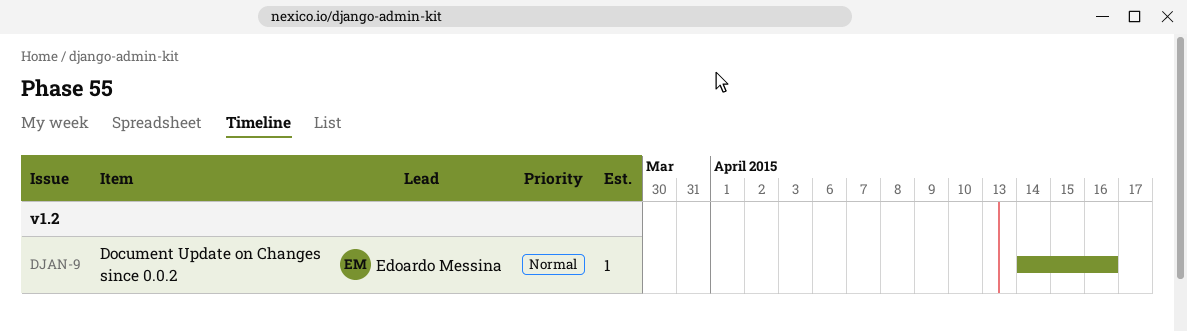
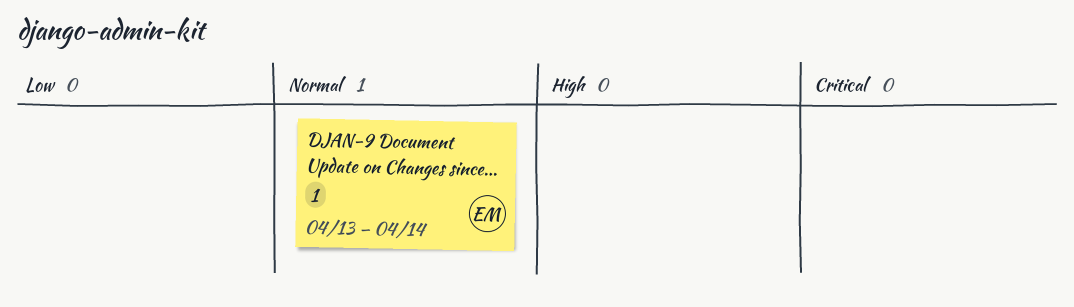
DJAN-9, start: Apr 14 -> Apr 13
DJAN-9, due: Apr 16 -> Apr 14

